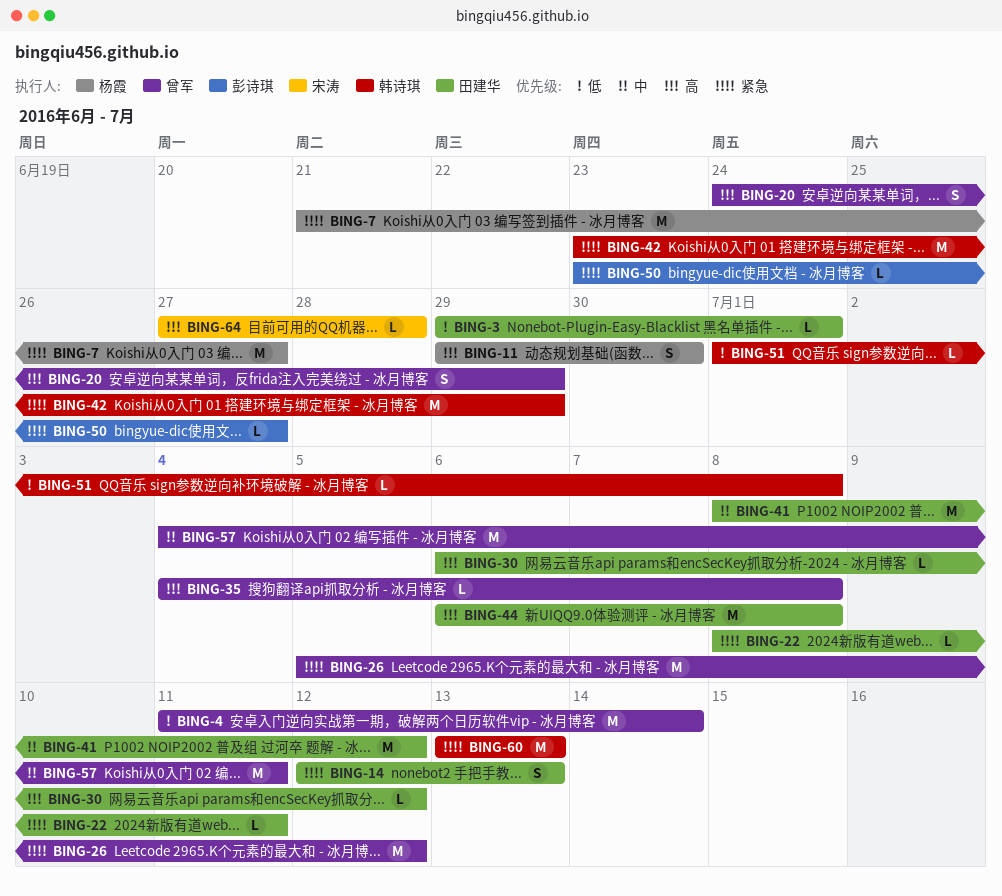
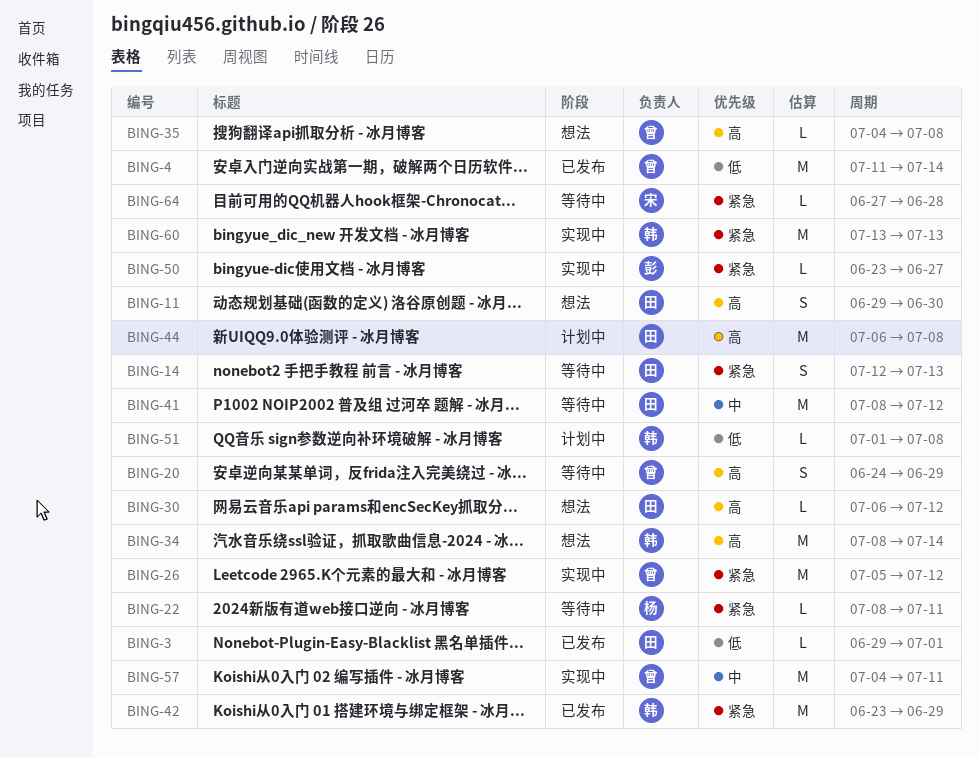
BING-7: present -> none
BING-11, owner: 杨霞 -> 田建华
BING-22, owner: 田建华 -> 杨霞
BING-34: none -> present
BING-64, priority: 高 -> 紧急

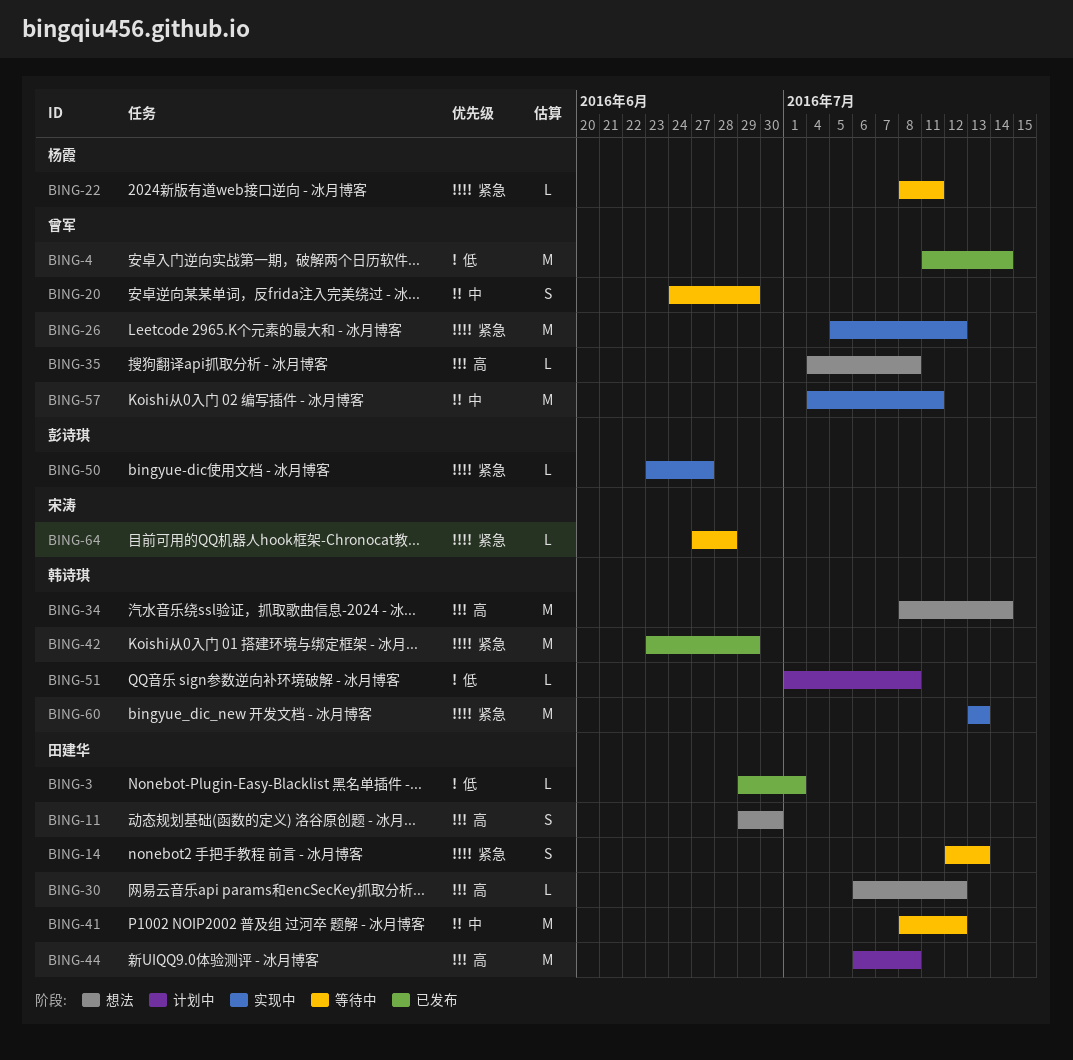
BING-20, priority: 高 -> 中

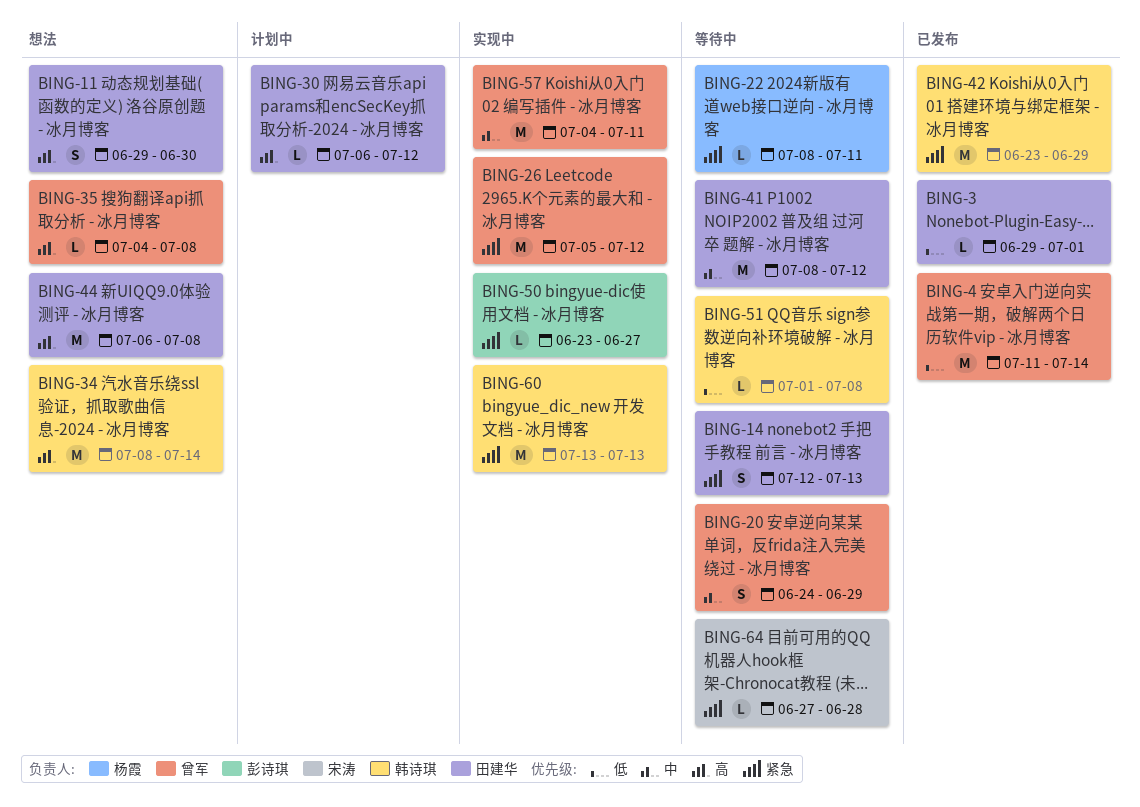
BING-30, status: 想法 -> 计划中
BING-44, status: 计划中 -> 想法
BING-51, status: 计划中 -> 等待中

